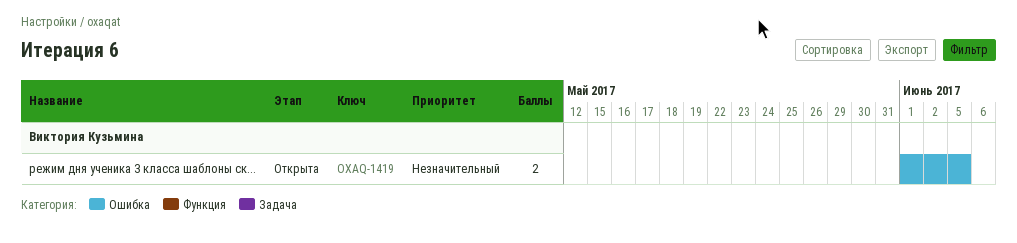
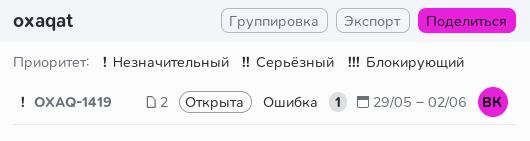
OXAQ-1419, estimate: 2 -> 1
OXAQ-1419, start: Jun 1 -> May 29
OXAQ-1419, due: Jun 5 -> Jun 2

